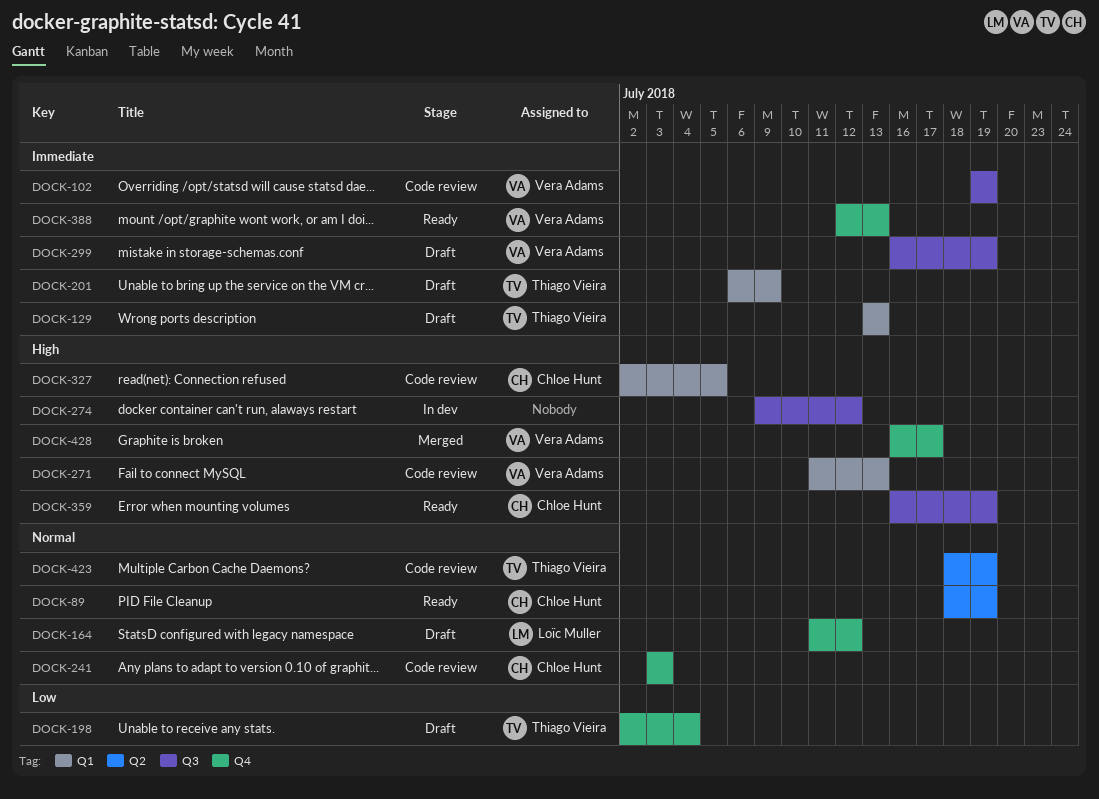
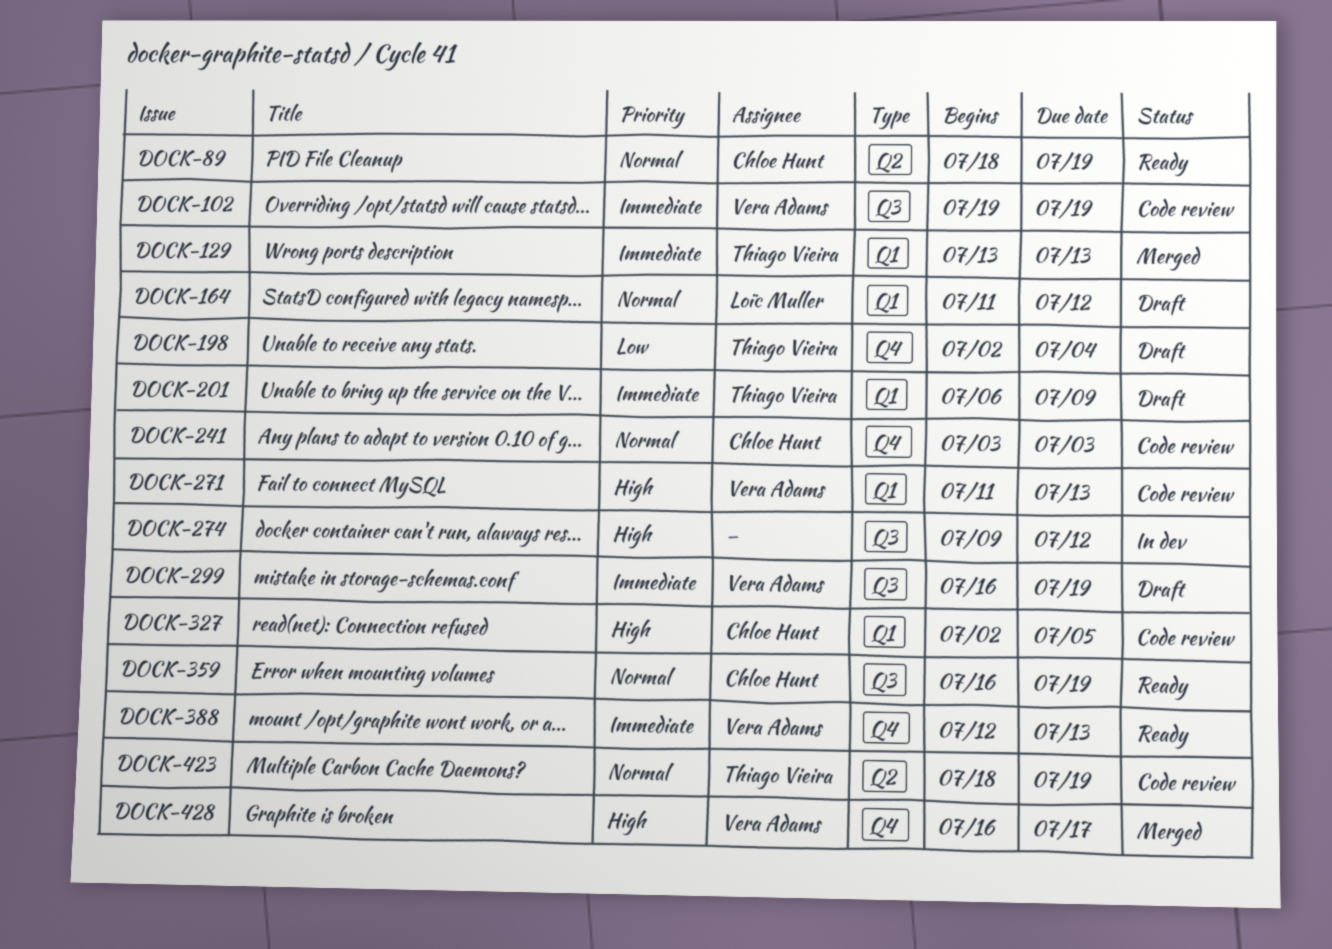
DOCK-129, status: Draft -> Merged
DOCK-164, label: Q4 -> Q1
DOCK-359, priority: High -> Normal

